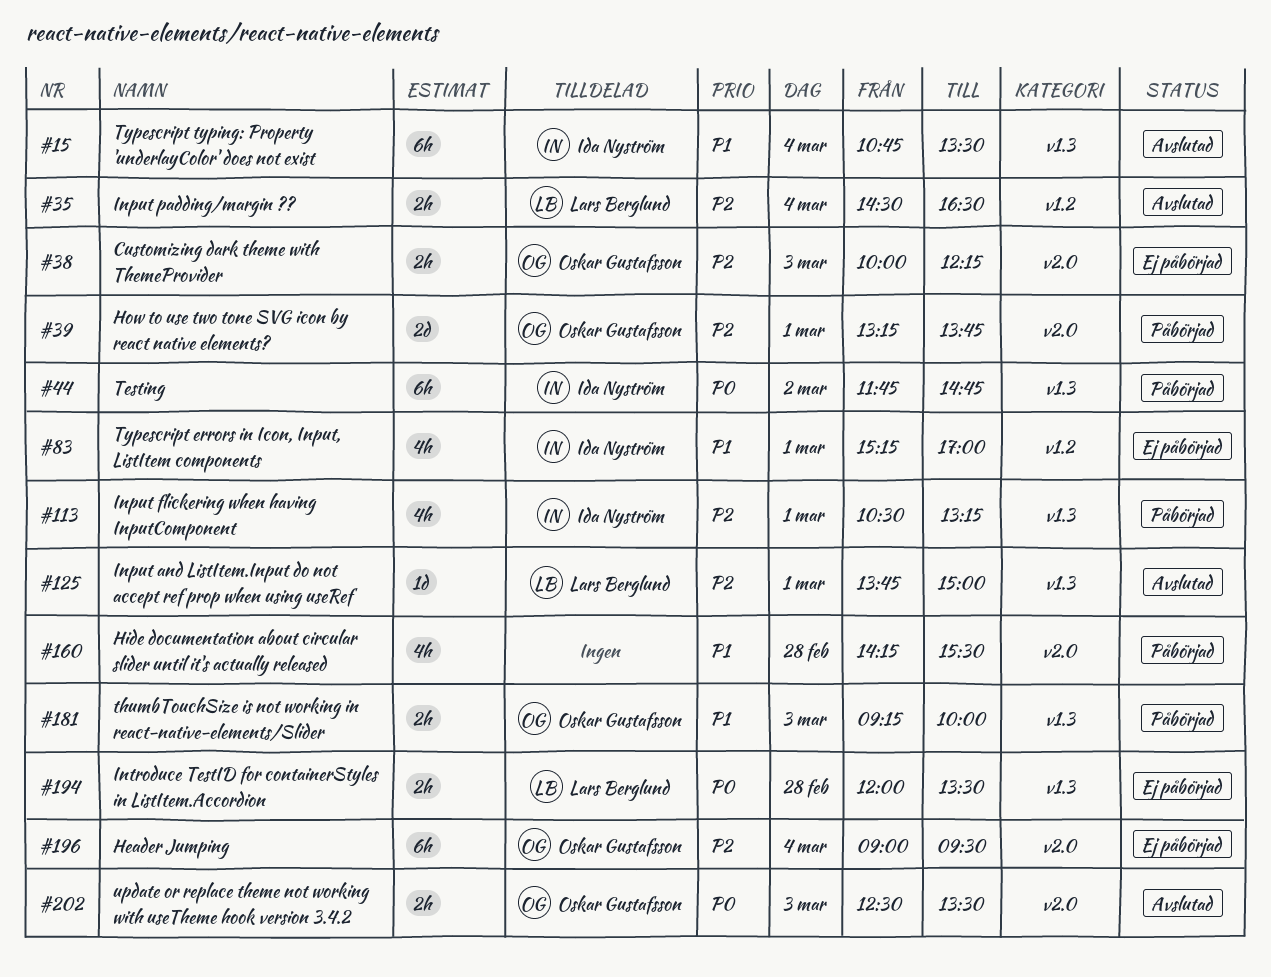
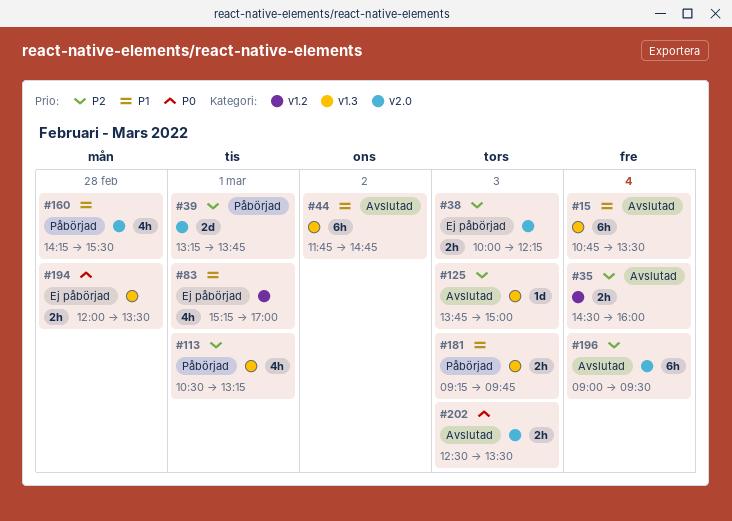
#35, ends: 16:30 -> 16:00
#44, status: Påbörjad -> Avslutad
#44, priority: P0 -> P1
#125, day: Mar 1 -> Mar 3
#181, ends: 10:00 -> 09:45
#196, status: Ej påbörjad -> Avslutad

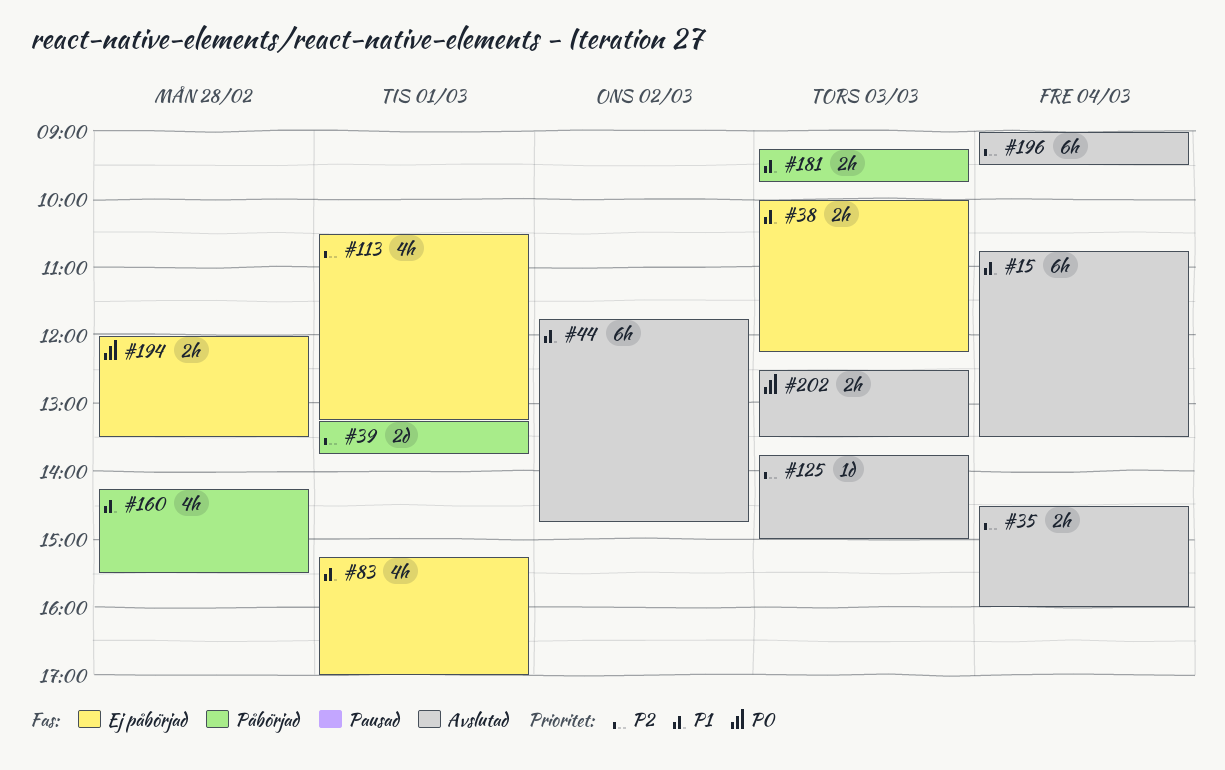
#38, priority: P2 -> P1
#113, status: Påbörjad -> Ej påbörjad

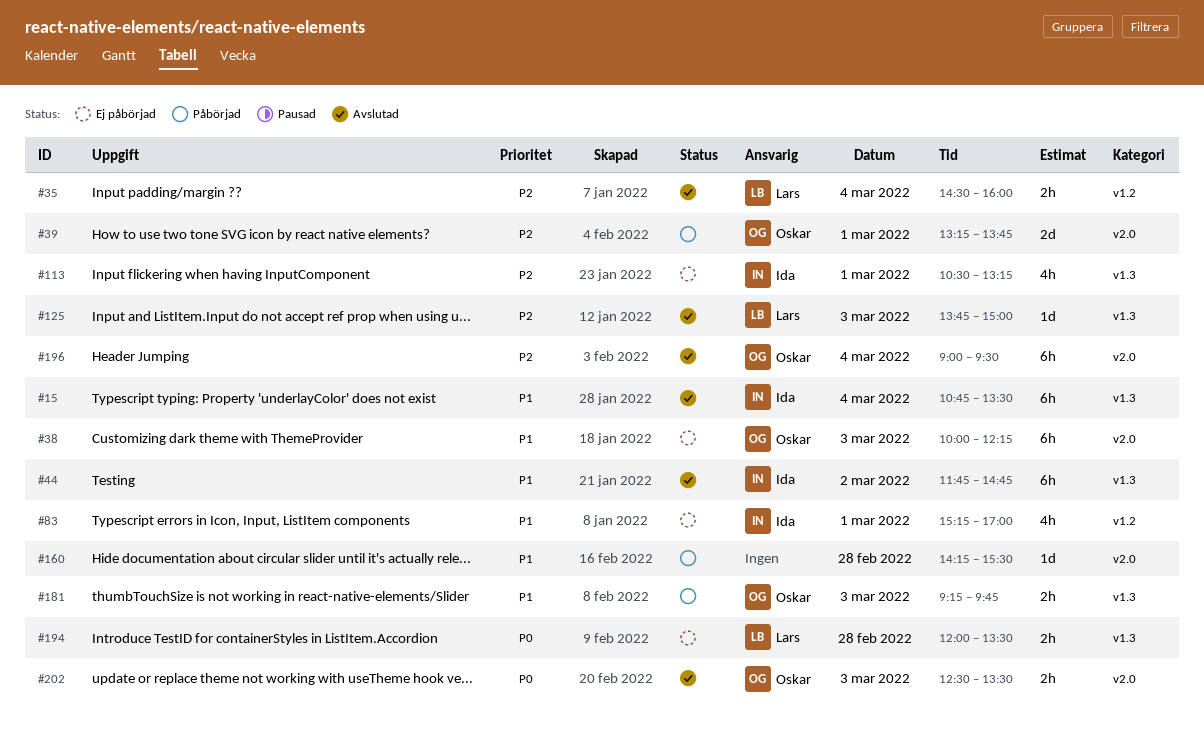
#38, estimate: 2h -> 6h
#160, estimate: 4h -> 1d

